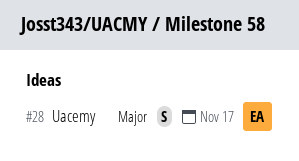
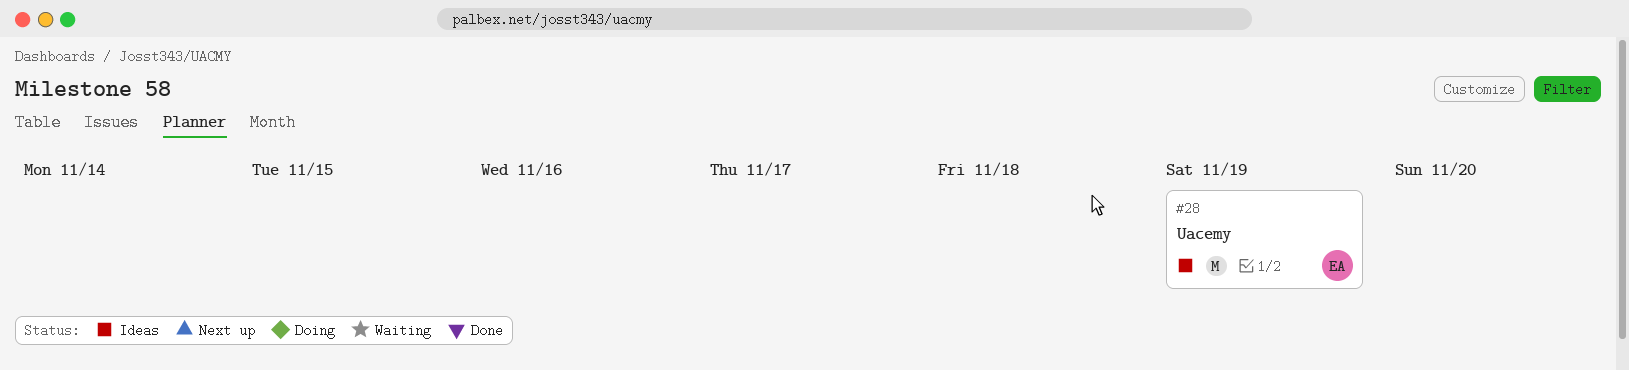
#28, estimate: S -> M
#28, due: Nov 17 -> Nov 19

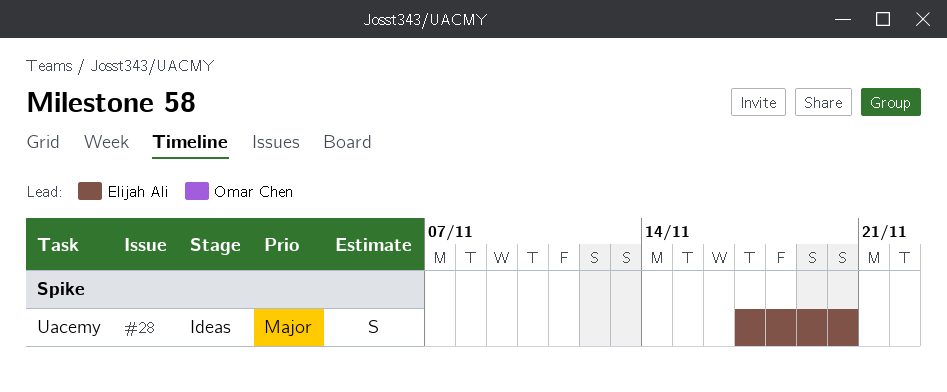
#28, estimate: M -> S
#28, due: Nov 19 -> Nov 20

